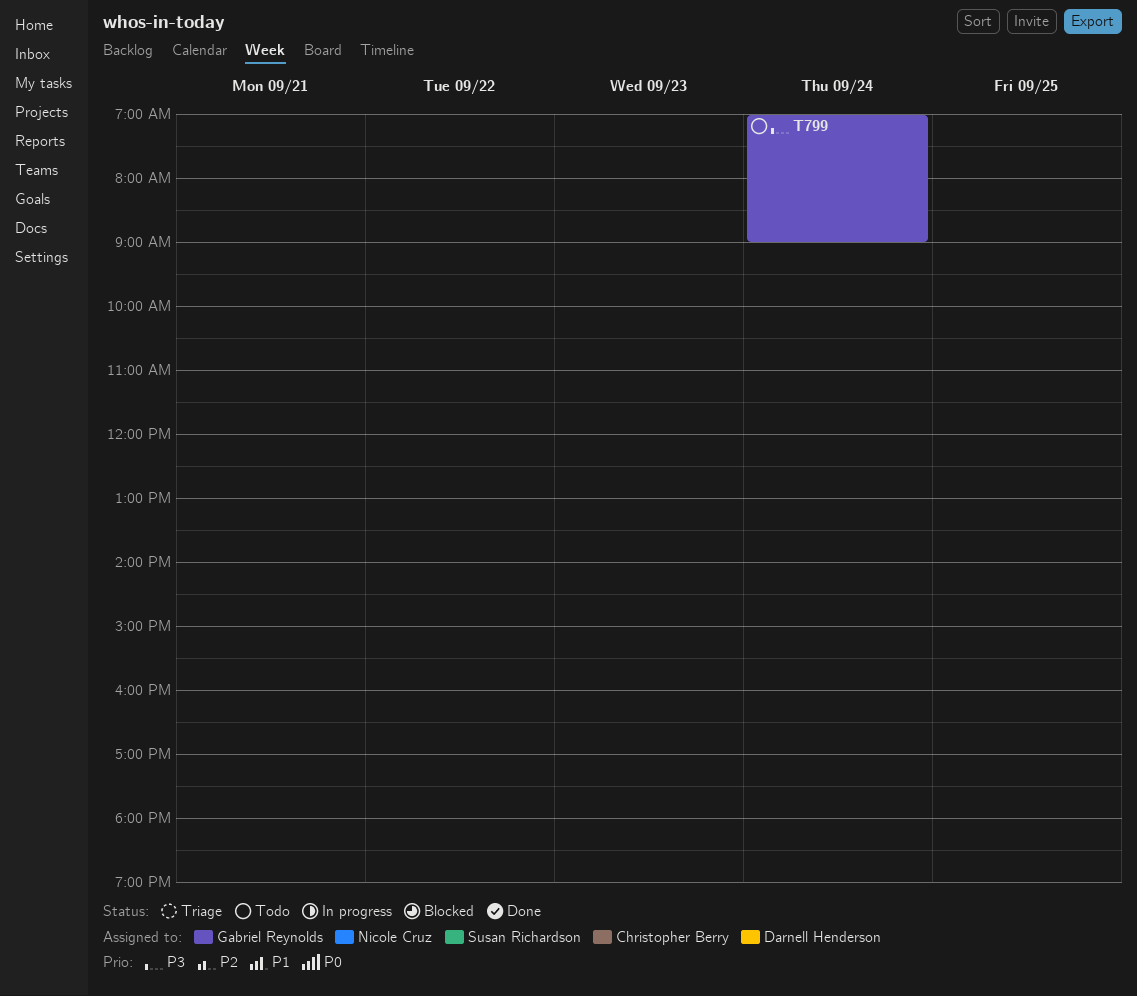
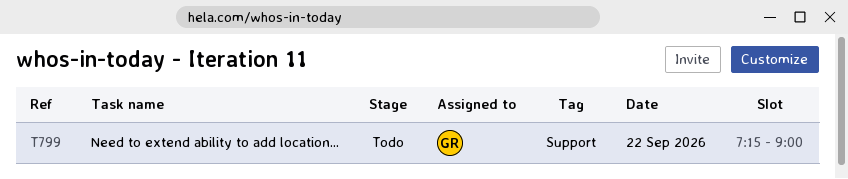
T799, day: Sep 24 -> Sep 22
T799, begins: 07:00 -> 07:15

